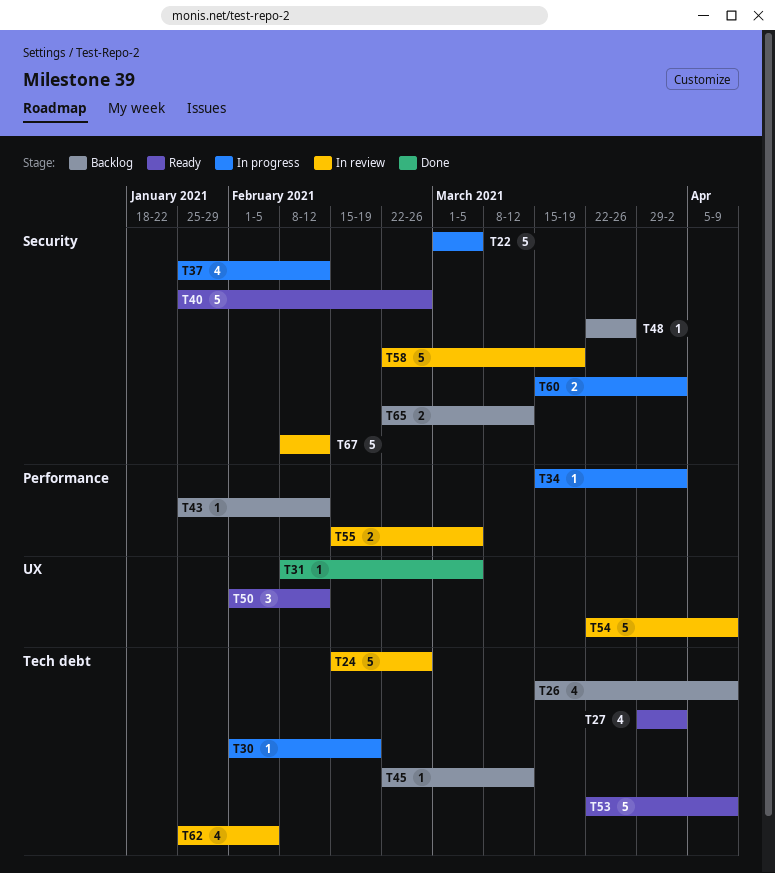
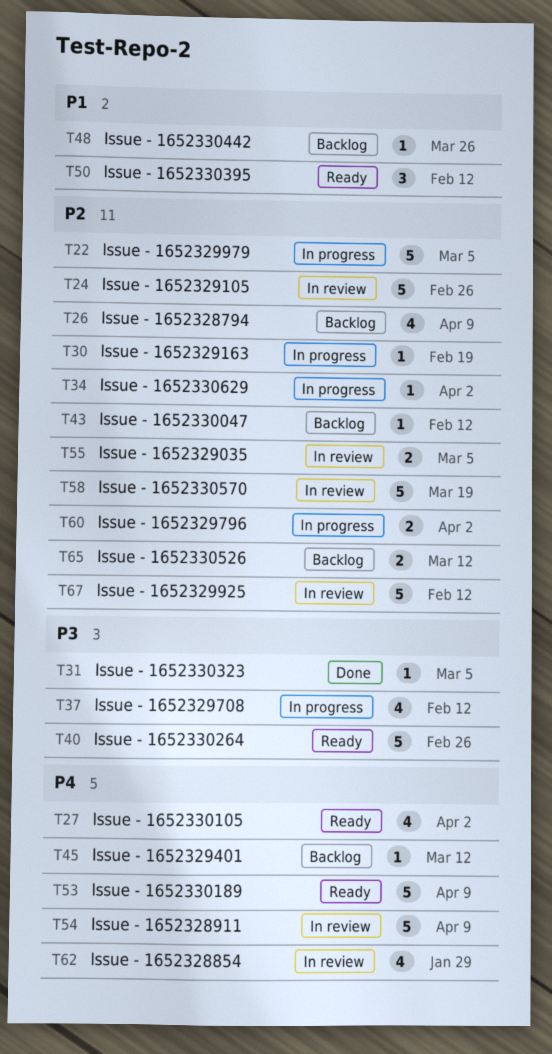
T62, due: Feb 5 -> Jan 29

